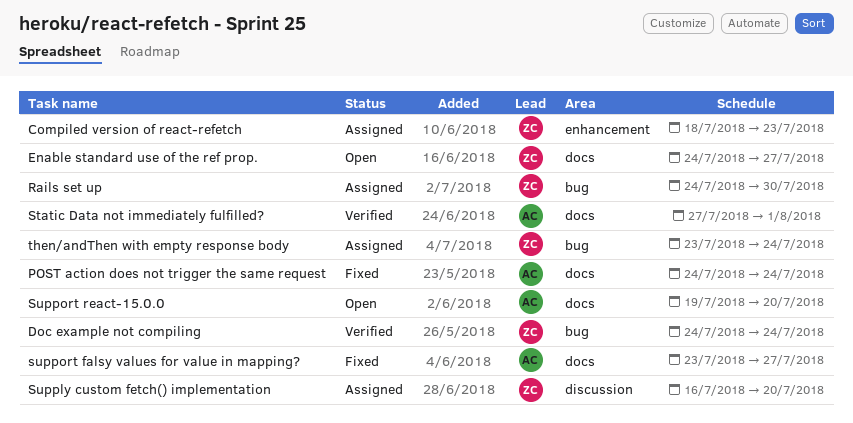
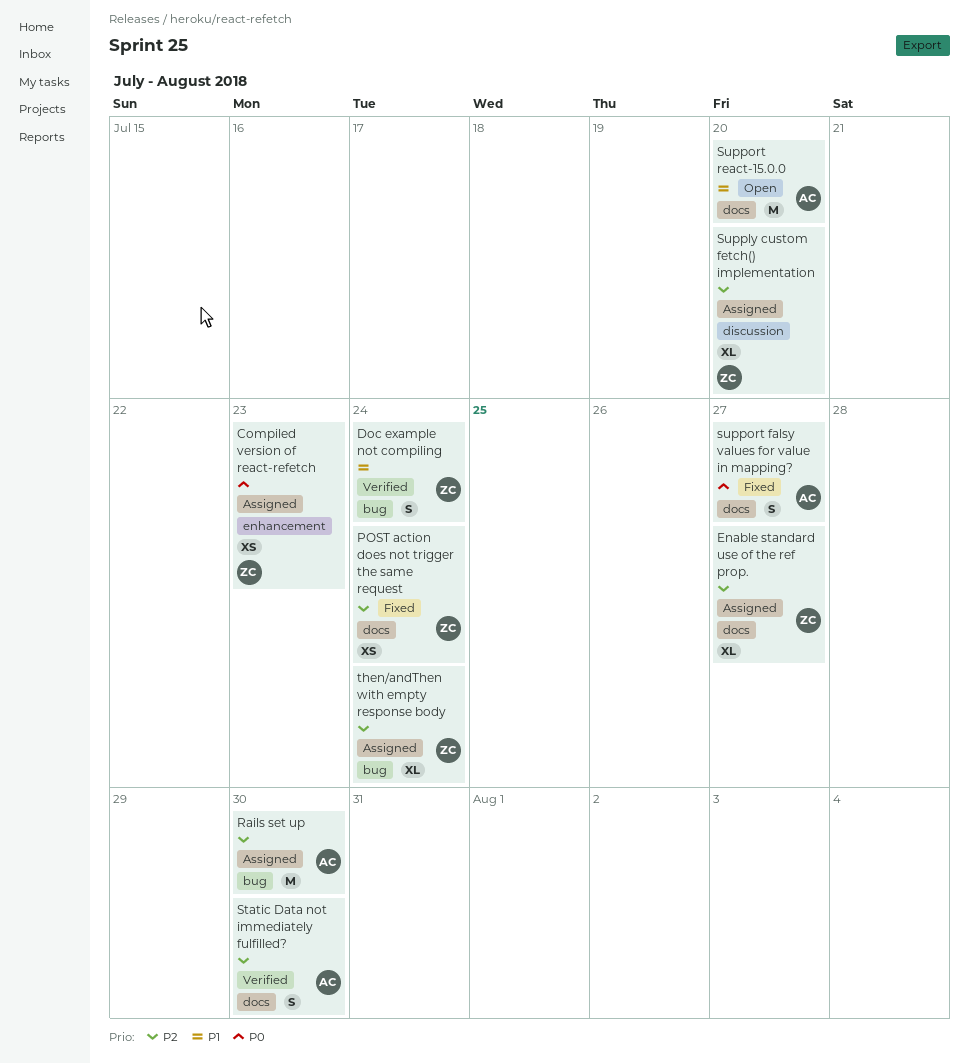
Enable standard use of the ref prop., status: Open -> Assigned
POST action does not trigger the same request, owner: AC -> ZC
Rails set up, owner: ZC -> AC
Static Data not immediately fulfilled?, due: Aug 1 -> Jul 30

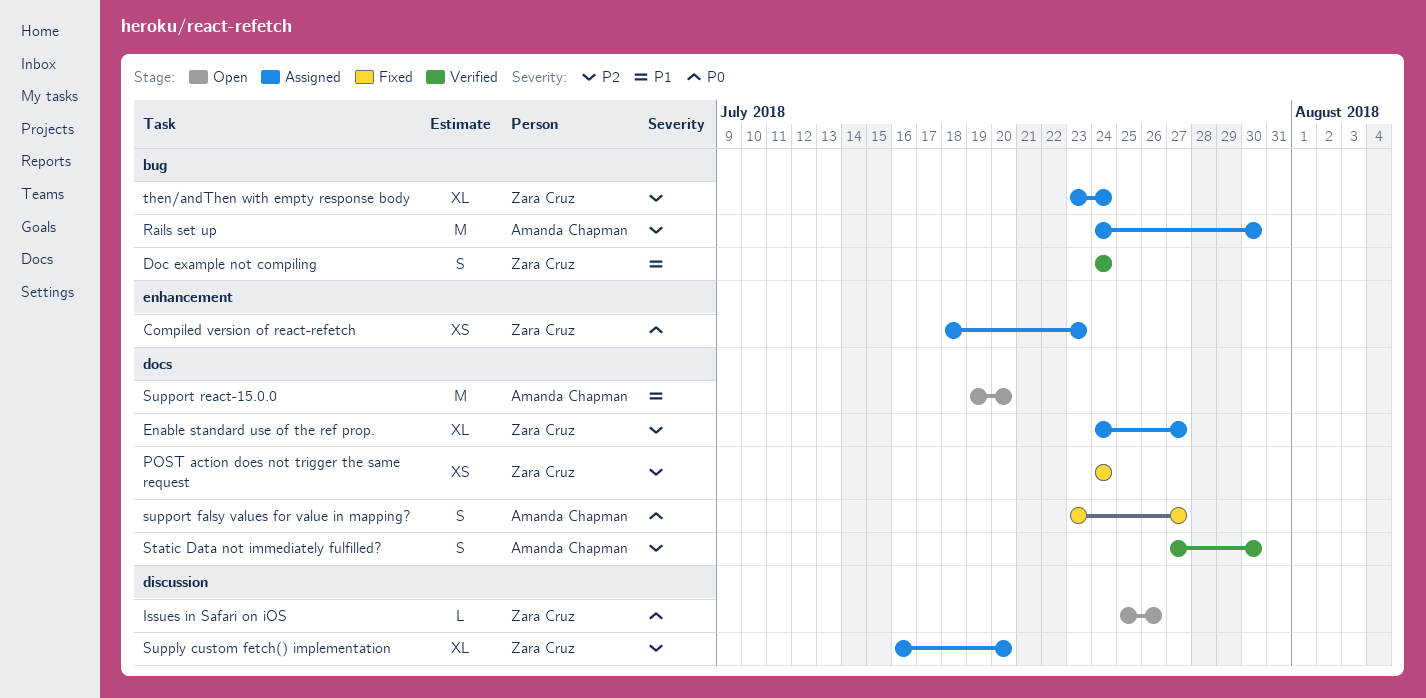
Issues in Safari on iOS: none -> present

